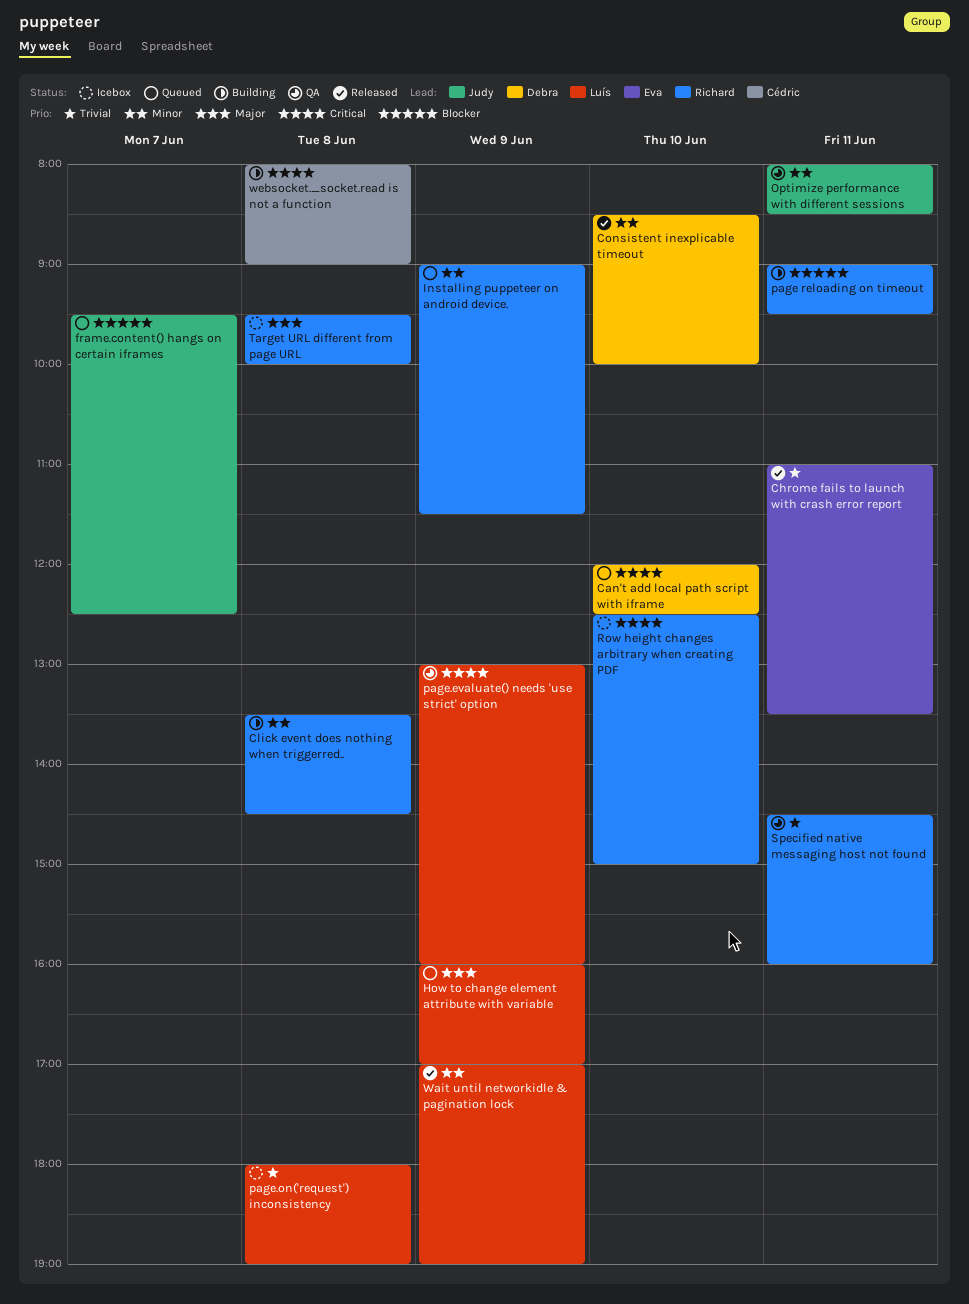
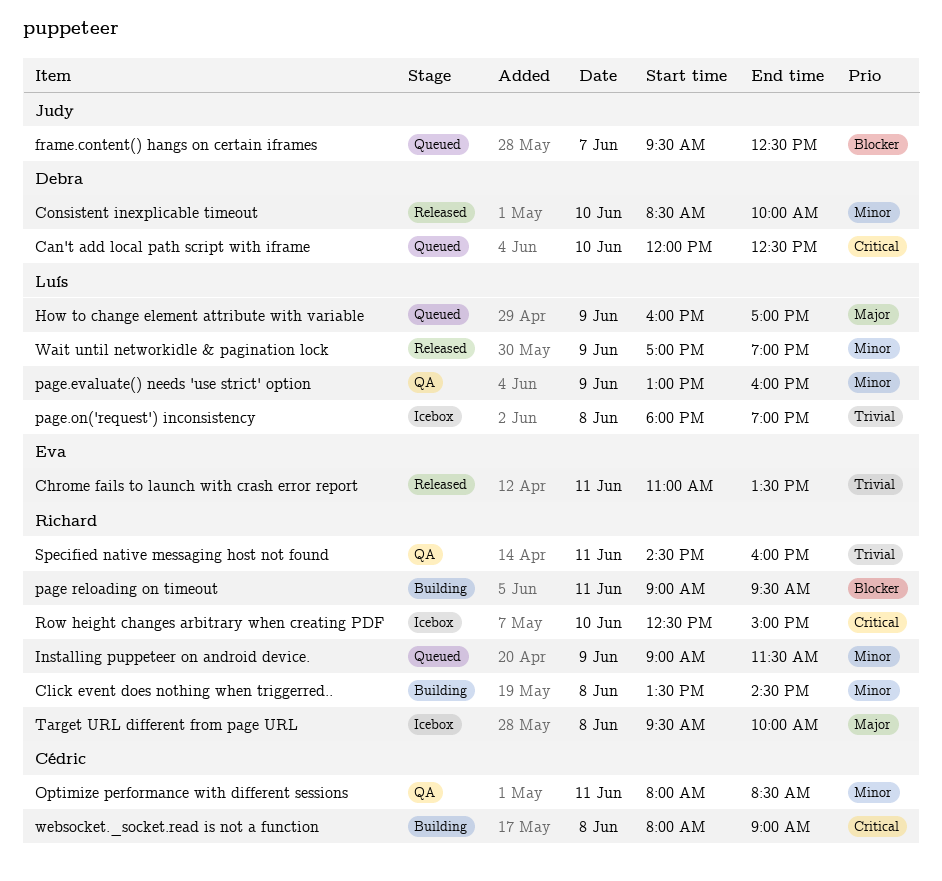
Optimize performance with different sessions, owner: Judy -> Cédric
page.evaluate() needs 'use strict' option, priority: Critical -> Minor

